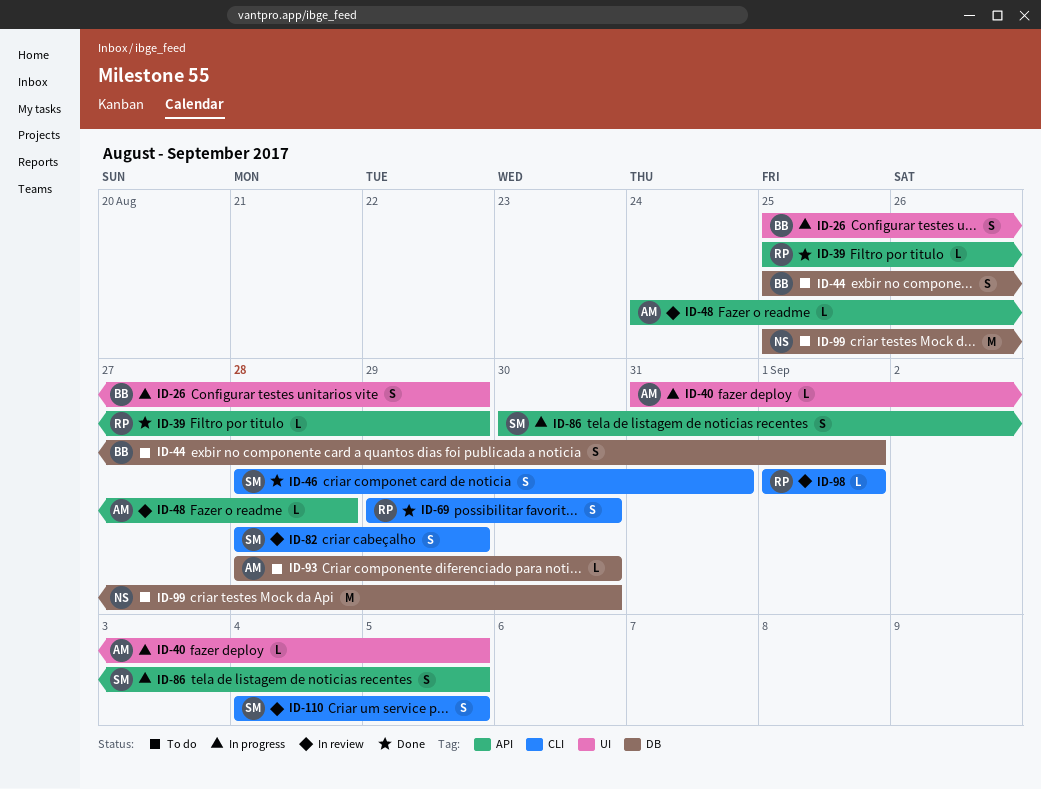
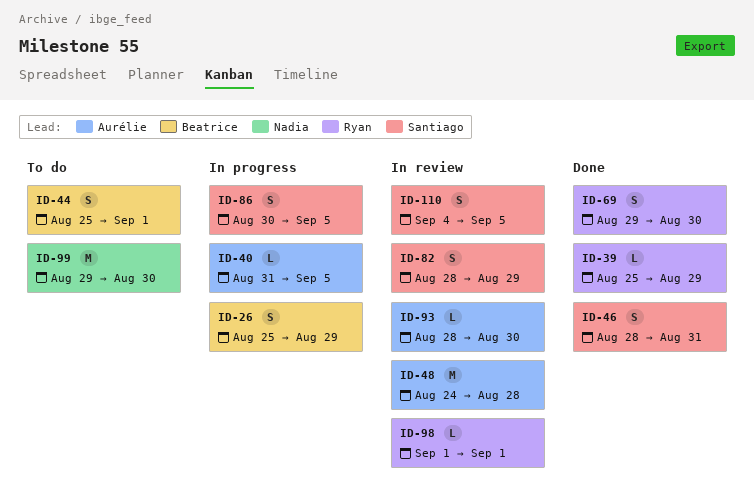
ID-48, estimate: L -> M
ID-93, status: To do -> In review
ID-99, start: Aug 25 -> Aug 29

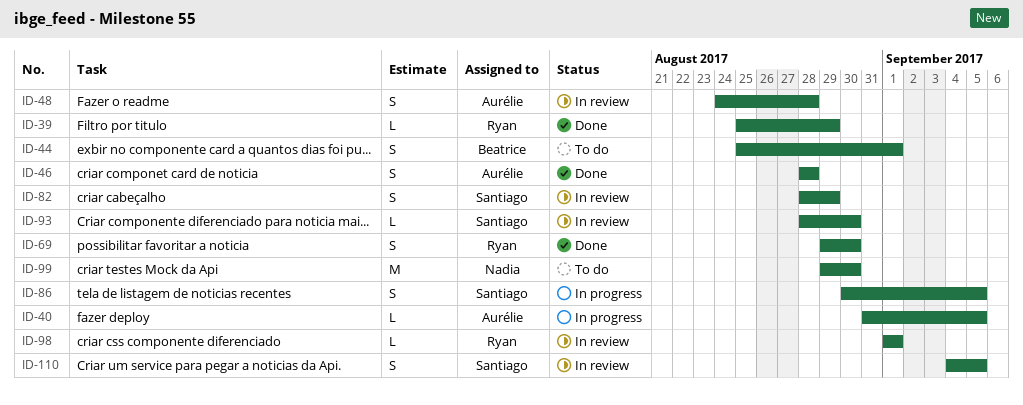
ID-26: present -> none
ID-46, owner: Santiago -> Aurélie
ID-46, due: Aug 31 -> Aug 28
ID-48, estimate: M -> S
ID-93, owner: Aurélie -> Santiago

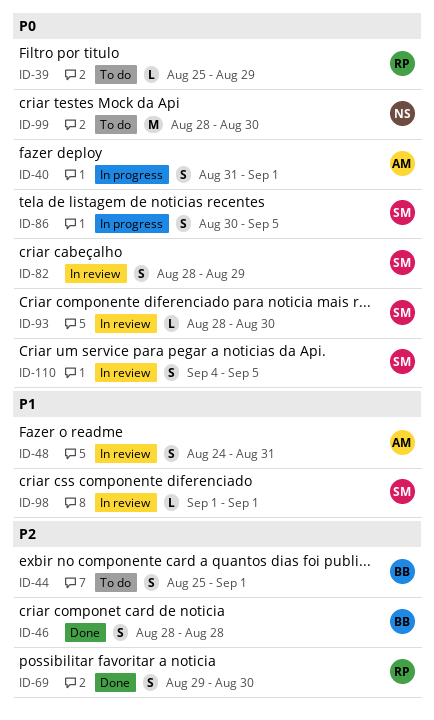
ID-39, status: Done -> To do
ID-40, estimate: L -> S
ID-40, due: Sep 5 -> Sep 1
ID-46, owner: Aurélie -> Beatrice
ID-48, due: Aug 28 -> Aug 31
ID-98, owner: Ryan -> Santiago
ID-99, start: Aug 29 -> Aug 28

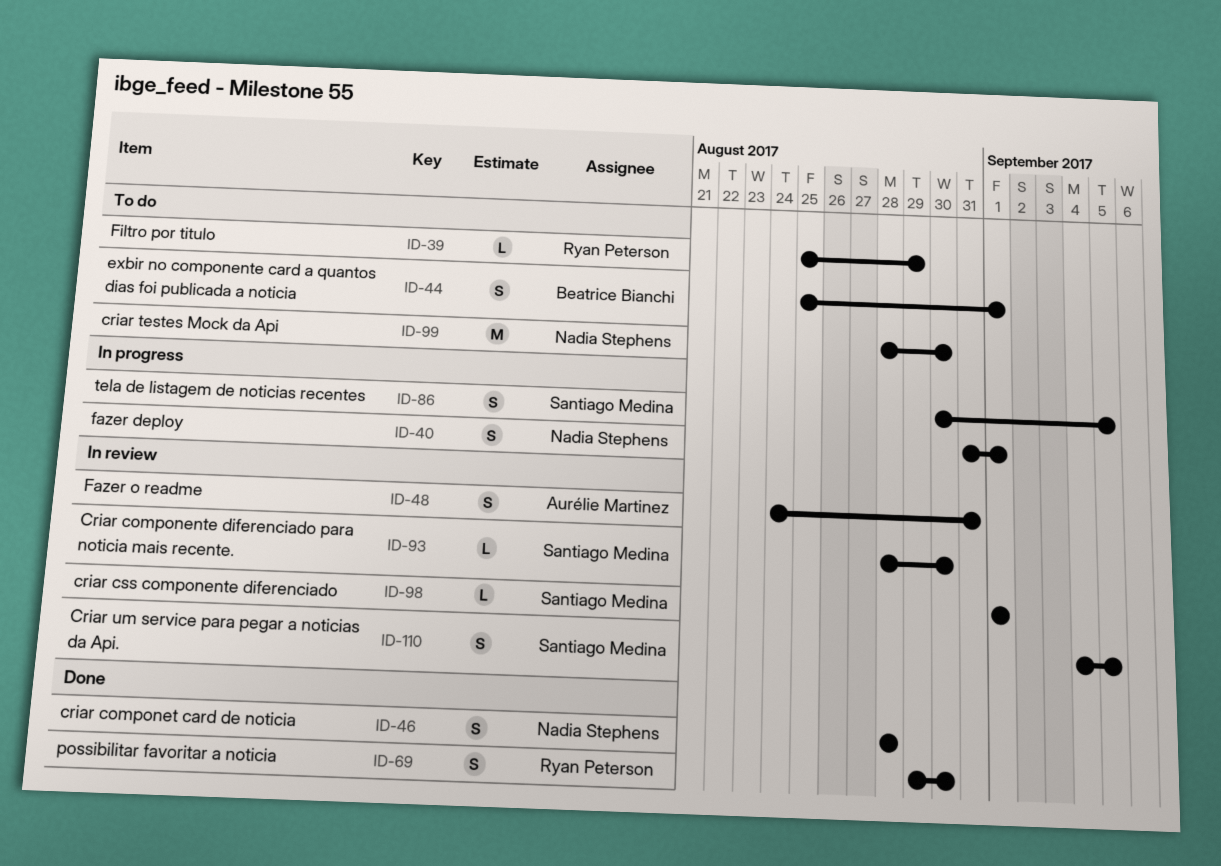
ID-40, owner: Aurélie Martinez -> Nadia Stephens
ID-46, owner: Beatrice Bianchi -> Nadia Stephens
ID-82: present -> none

